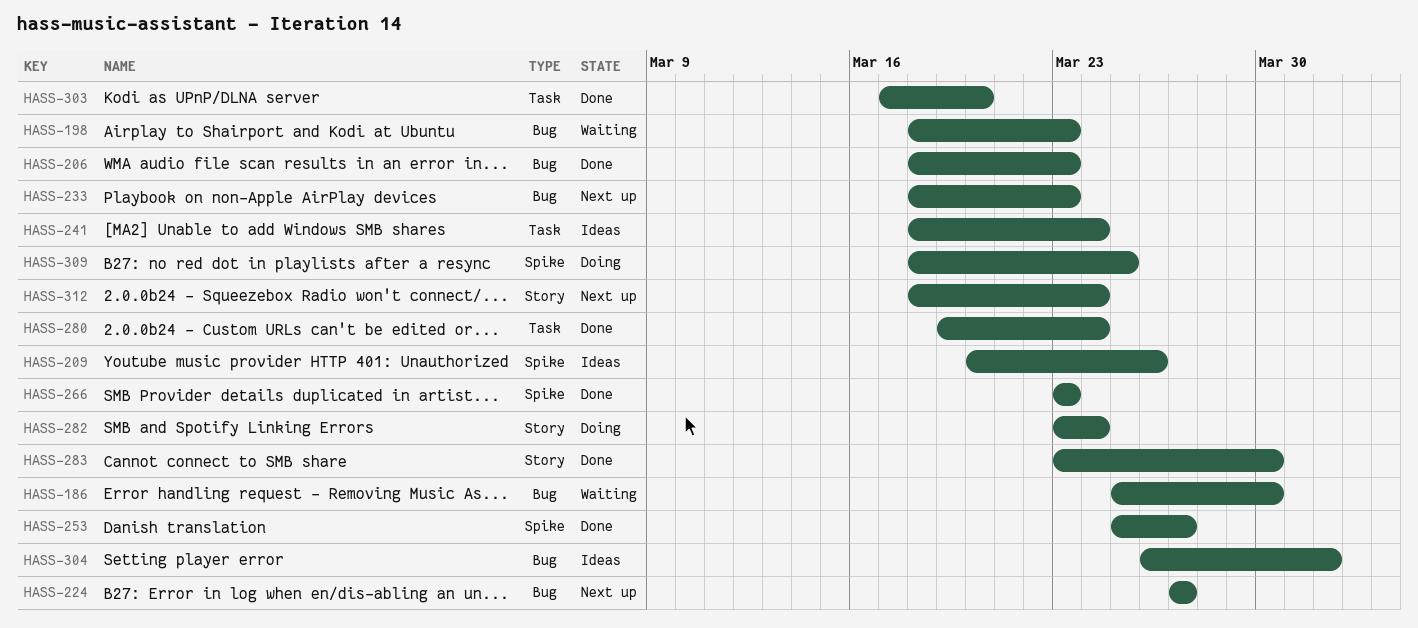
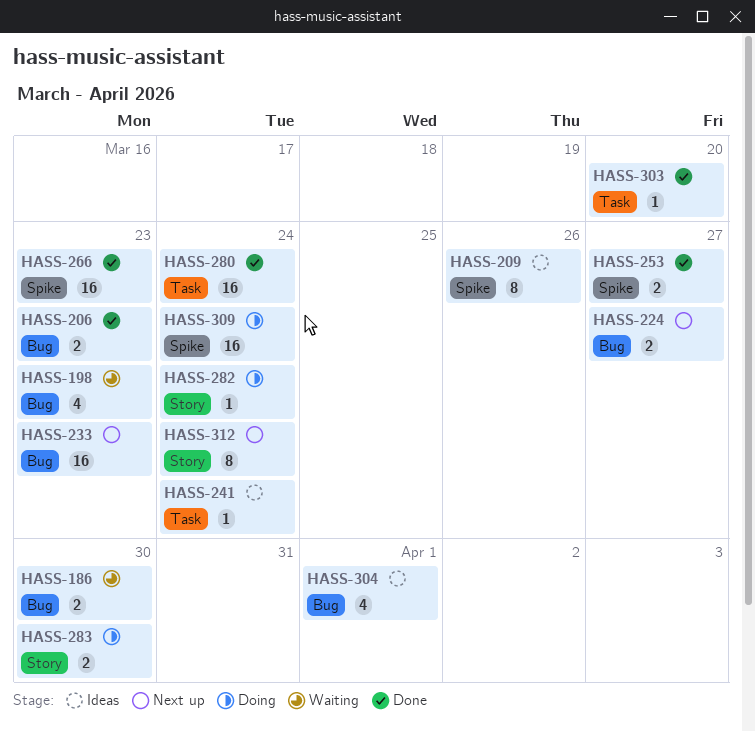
HASS-283, status: Done -> Doing
HASS-309, due: Mar 25 -> Mar 24

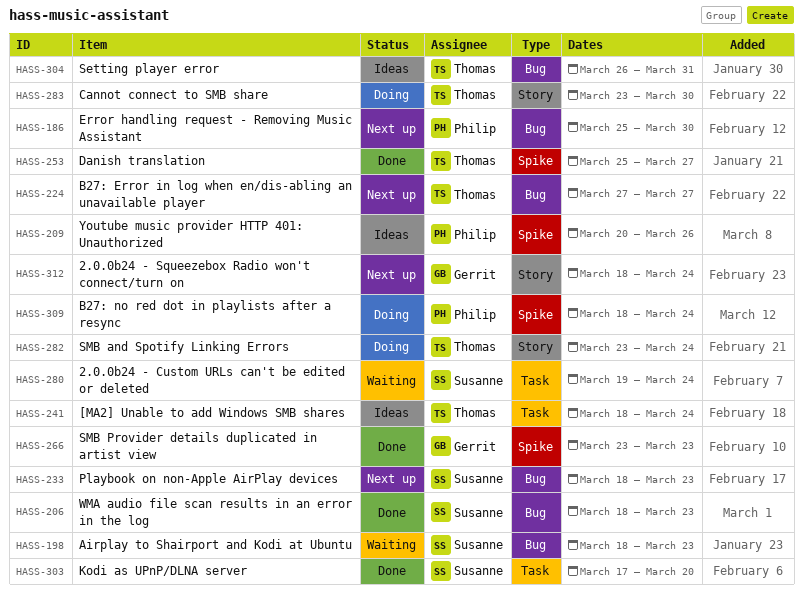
HASS-186, status: Waiting -> Next up
HASS-280, status: Done -> Waiting
HASS-304, due: Apr 1 -> Mar 31

